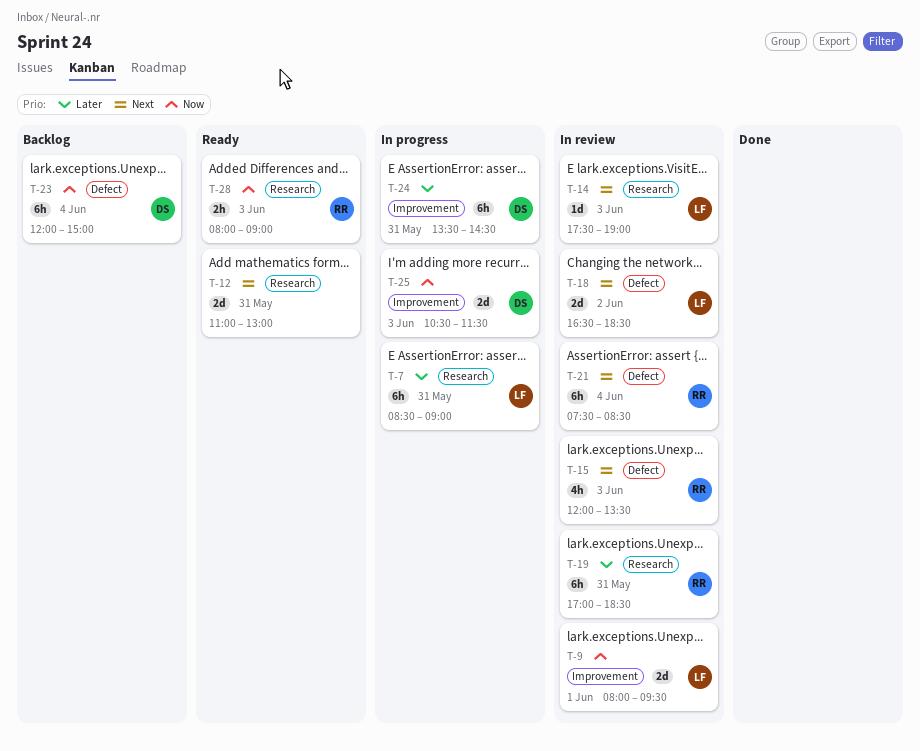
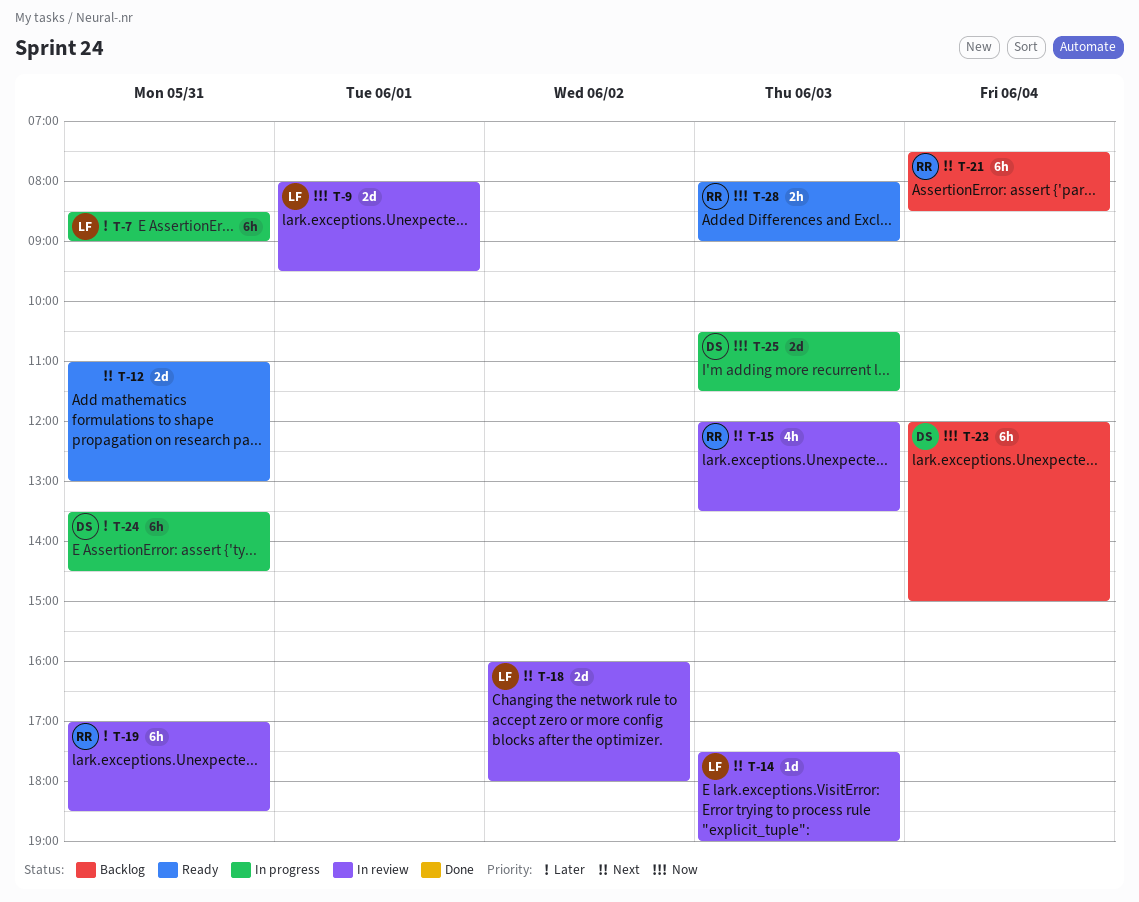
T-18, begins: 16:30 -> 16:00
T-18, ends: 18:30 -> 18:00
T-21, status: In review -> Backlog

